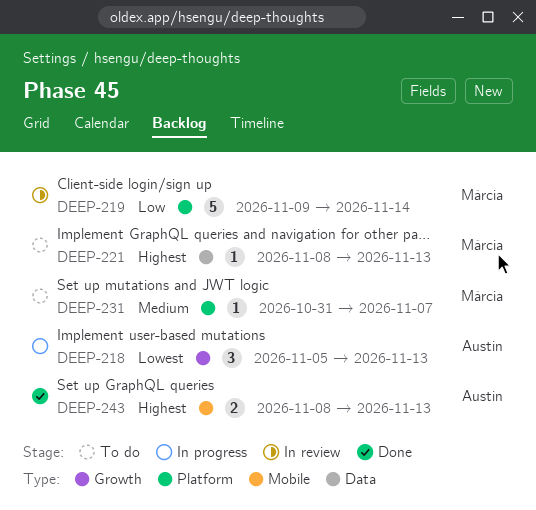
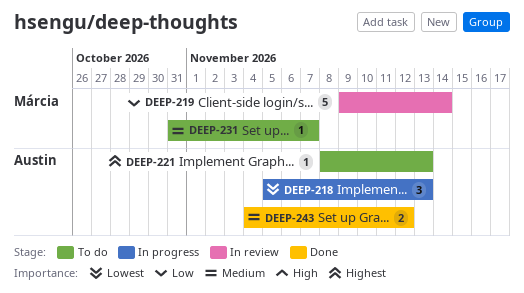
DEEP-221, owner: Márcia -> Austin
DEEP-243, priority: Highest -> Medium
DEEP-243, start: Nov 8 -> Nov 4
DEEP-243, due: Nov 13 -> Nov 12

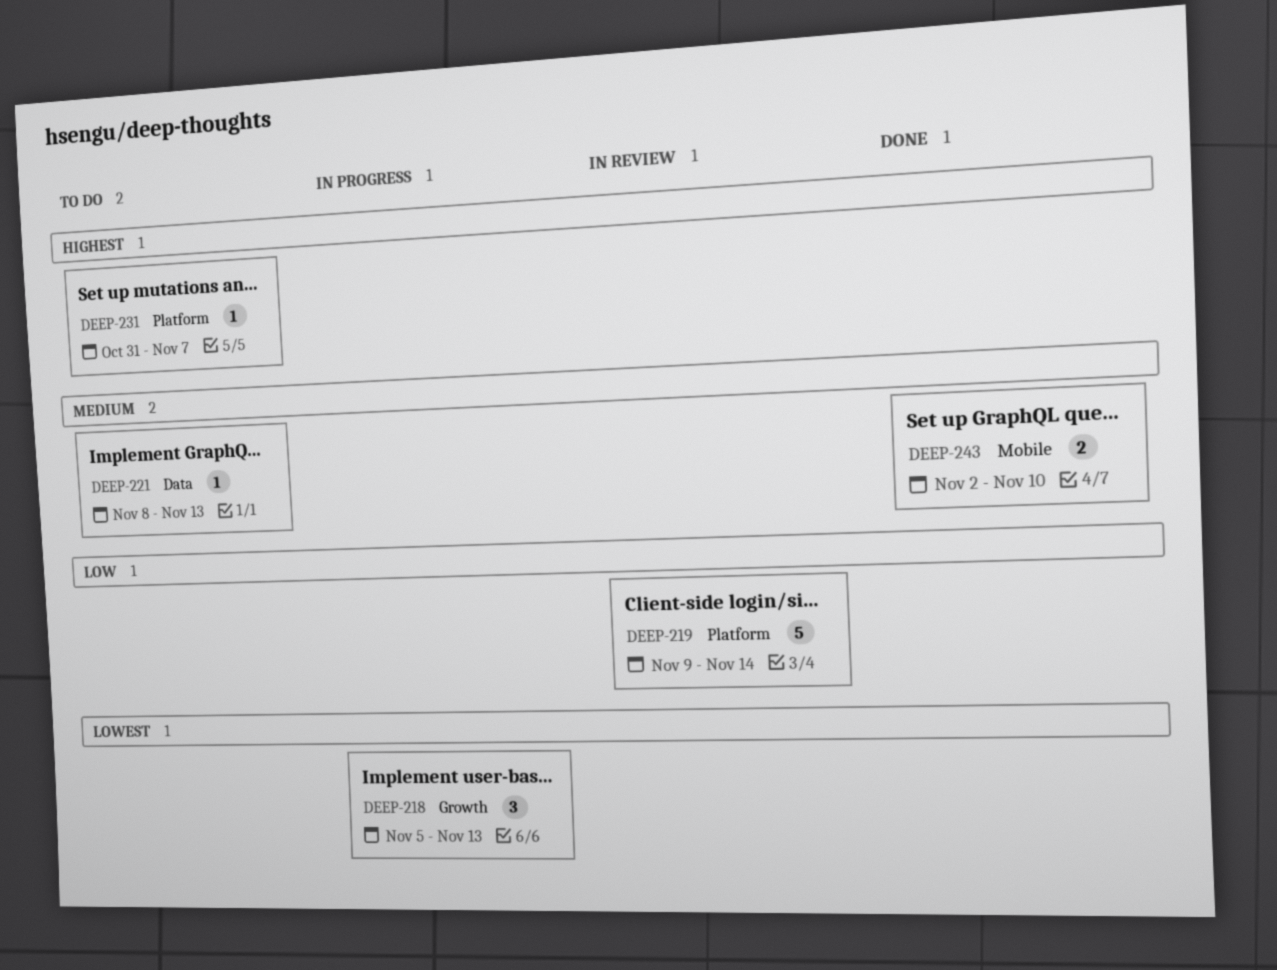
DEEP-221, priority: Highest -> Medium
DEEP-231, priority: Medium -> Highest
DEEP-243, start: Nov 4 -> Nov 2
DEEP-243, due: Nov 12 -> Nov 10

